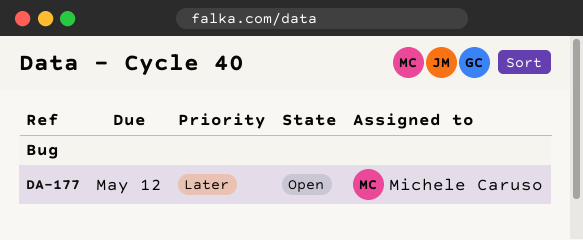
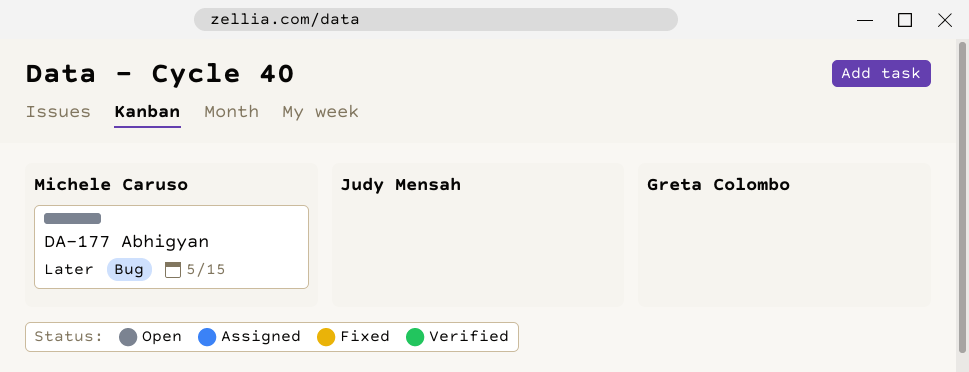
DA-177, due: May 12 -> May 15

